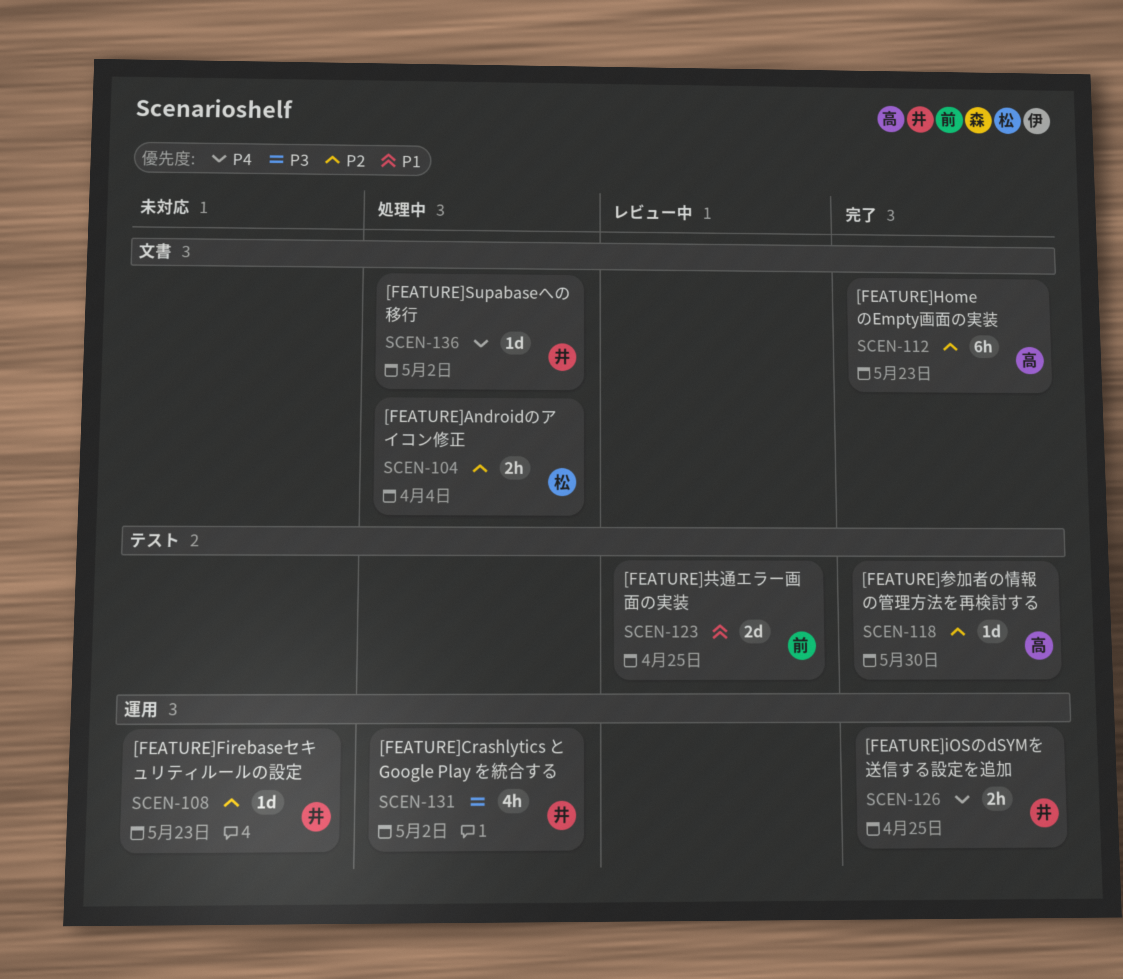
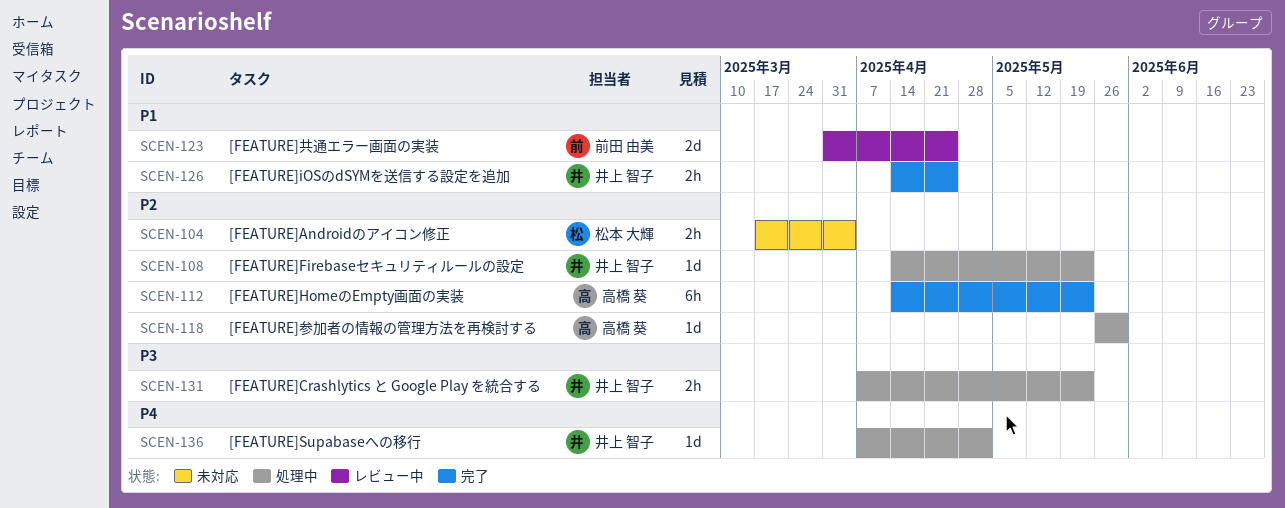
SCEN-104, status: 処理中 -> 未対応
SCEN-108, status: 未対応 -> 処理中
SCEN-118, status: 完了 -> 処理中
SCEN-126, priority: P4 -> P1
SCEN-131, estimate: 4h -> 2h
SCEN-131, due: May 2 -> May 23

